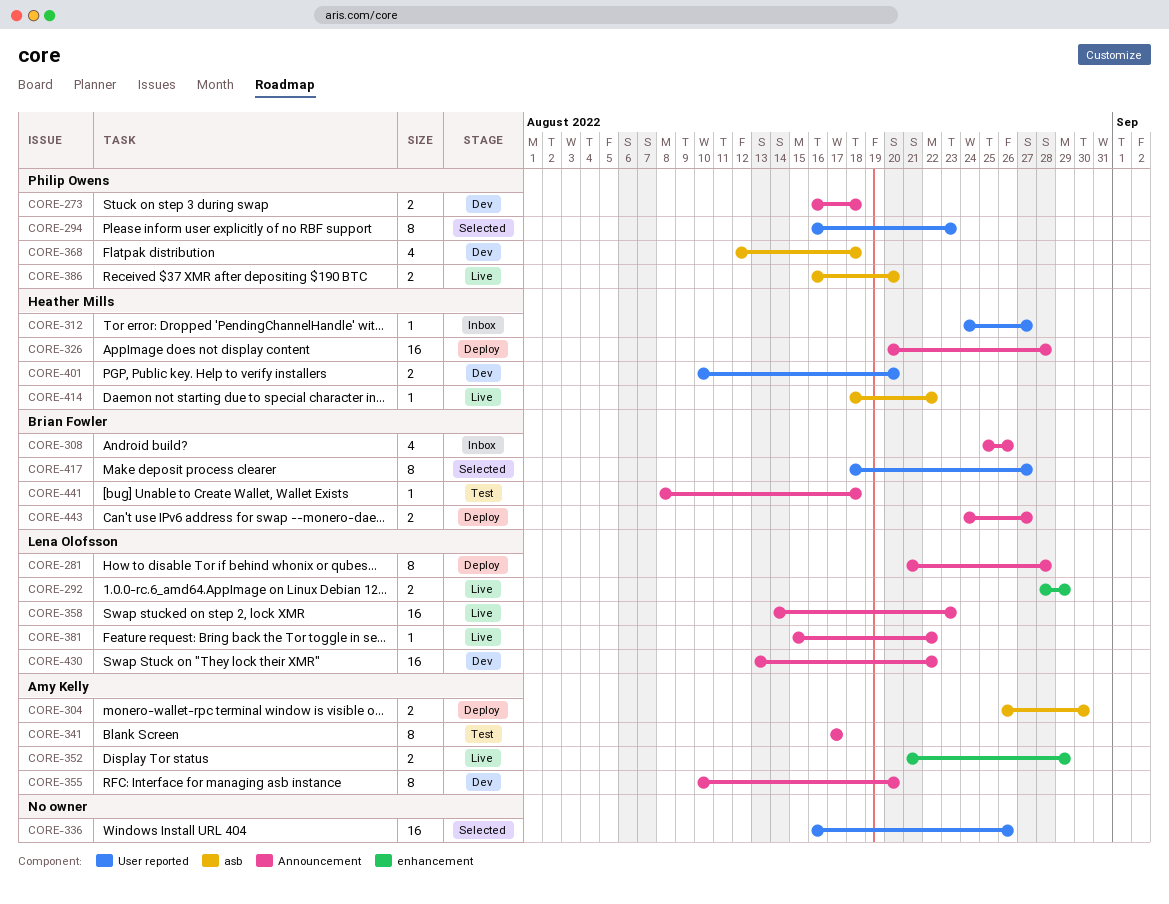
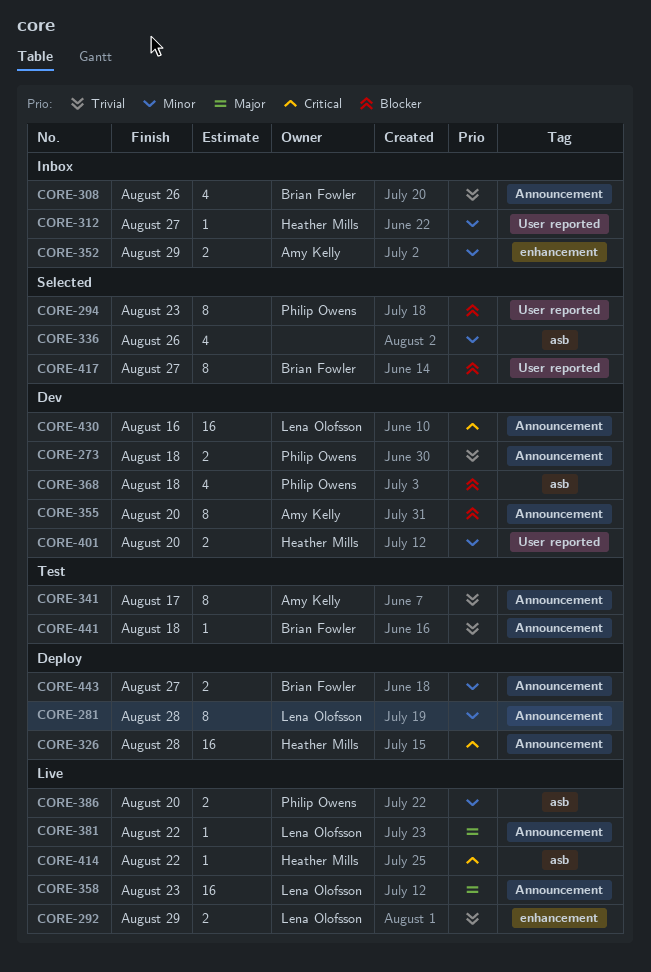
CORE-304: present -> none
CORE-336, label: User reported -> asb
CORE-336, estimate: 16 -> 4
CORE-352, status: Live -> Inbox
CORE-430, due: Aug 22 -> Aug 16

